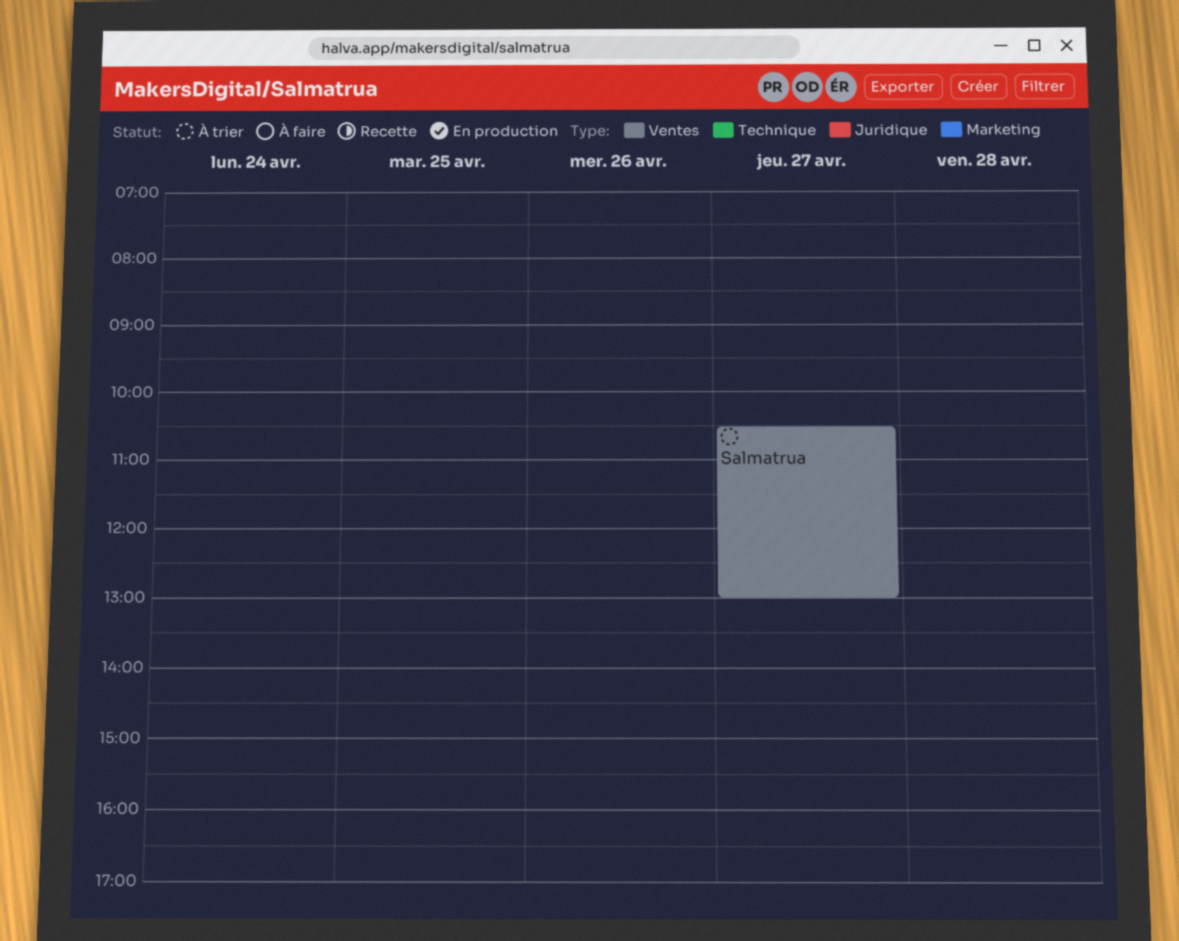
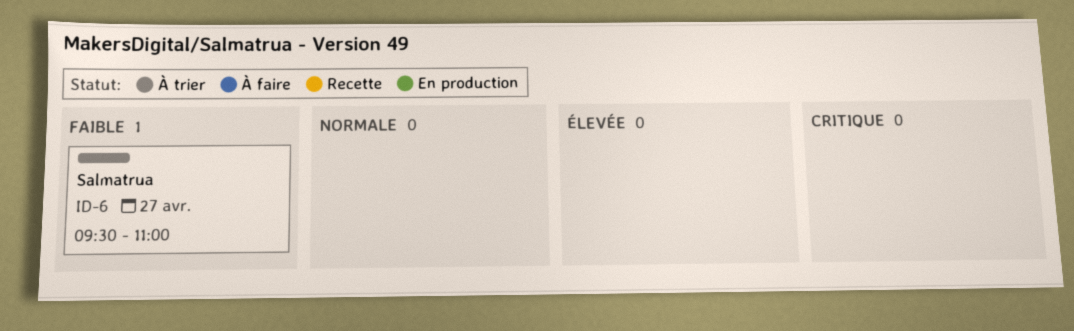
Salmatrua, begins: 10:30 -> 09:30
Salmatrua, ends: 13:00 -> 11:00

